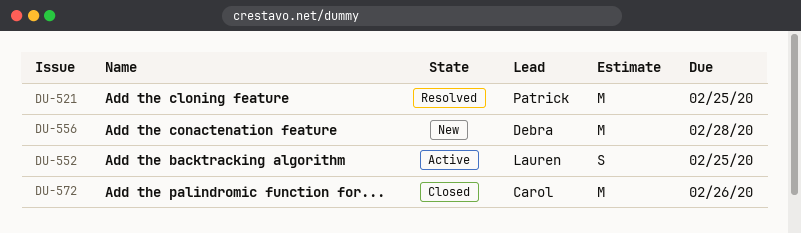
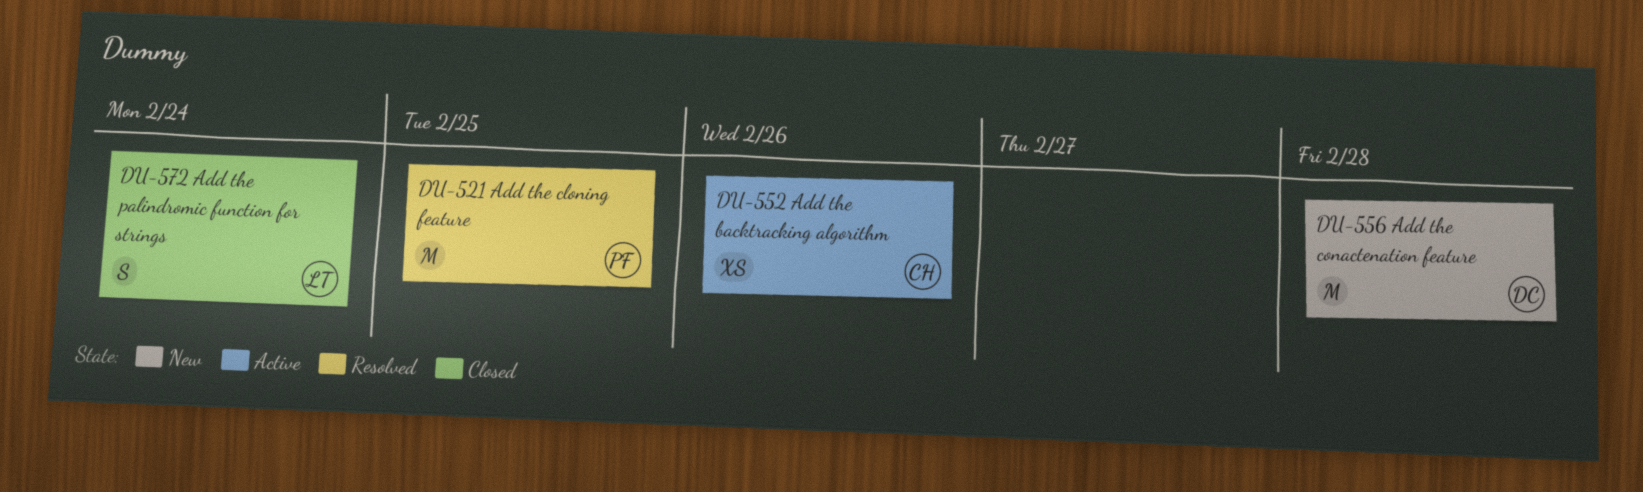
DU-552, owner: Lauren -> Carol
DU-552, estimate: S -> XS
DU-552, due: Feb 25 -> Feb 26
DU-572, owner: Carol -> Lauren
DU-572, estimate: M -> S
DU-572, due: Feb 26 -> Feb 24

